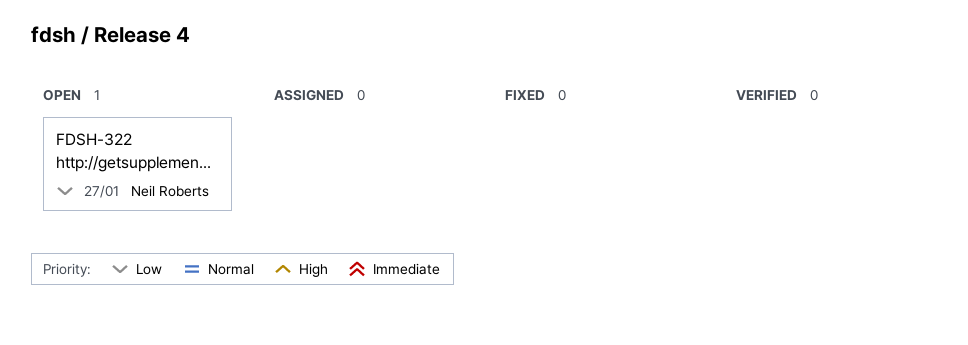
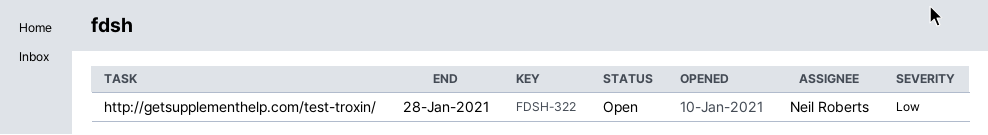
FDSH-322, due: Jan 27 -> Jan 28

